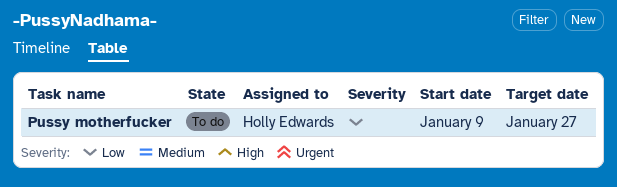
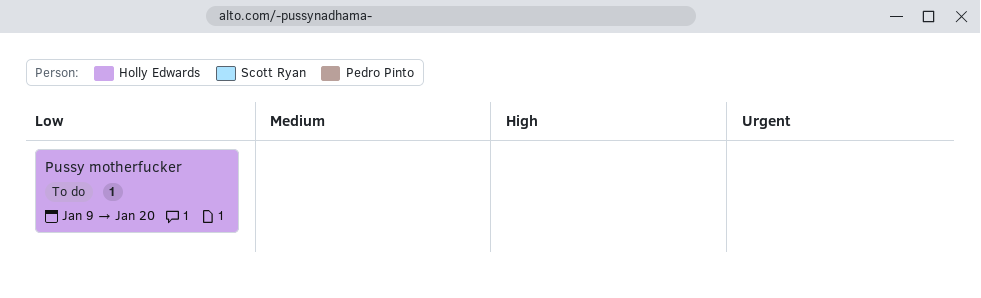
Pussy motherfucker, due: Jan 27 -> Jan 20

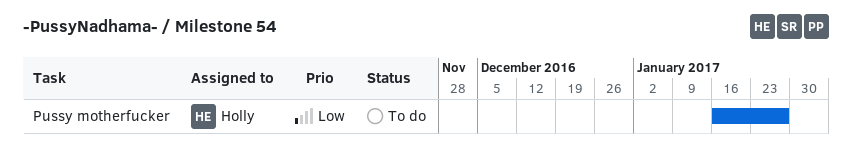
Pussy motherfucker, start: Jan 9 -> Jan 16
Pussy motherfucker, due: Jan 20 -> Jan 27

